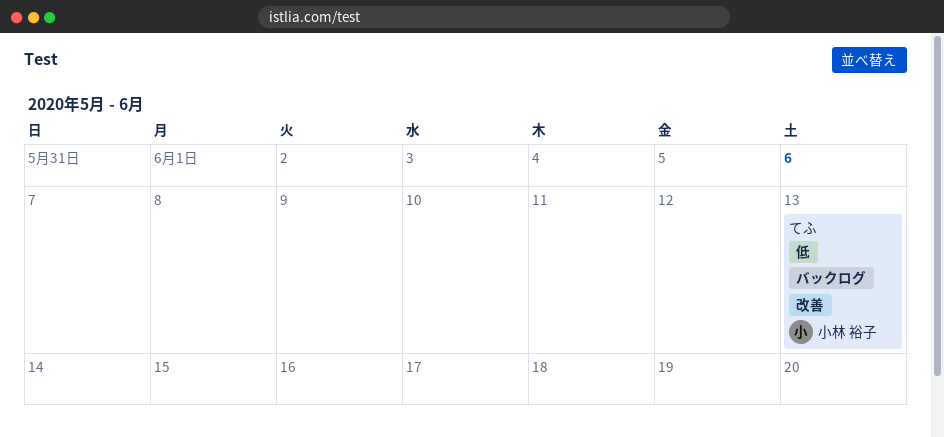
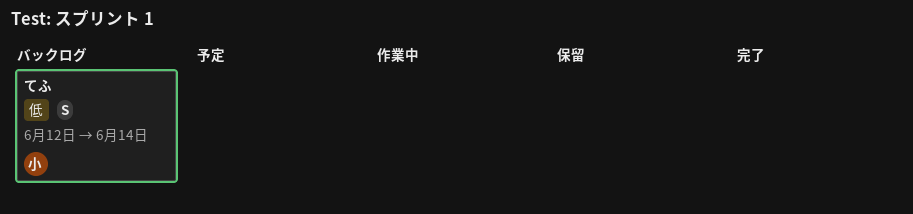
てふ, due: Jun 13 -> Jun 14

